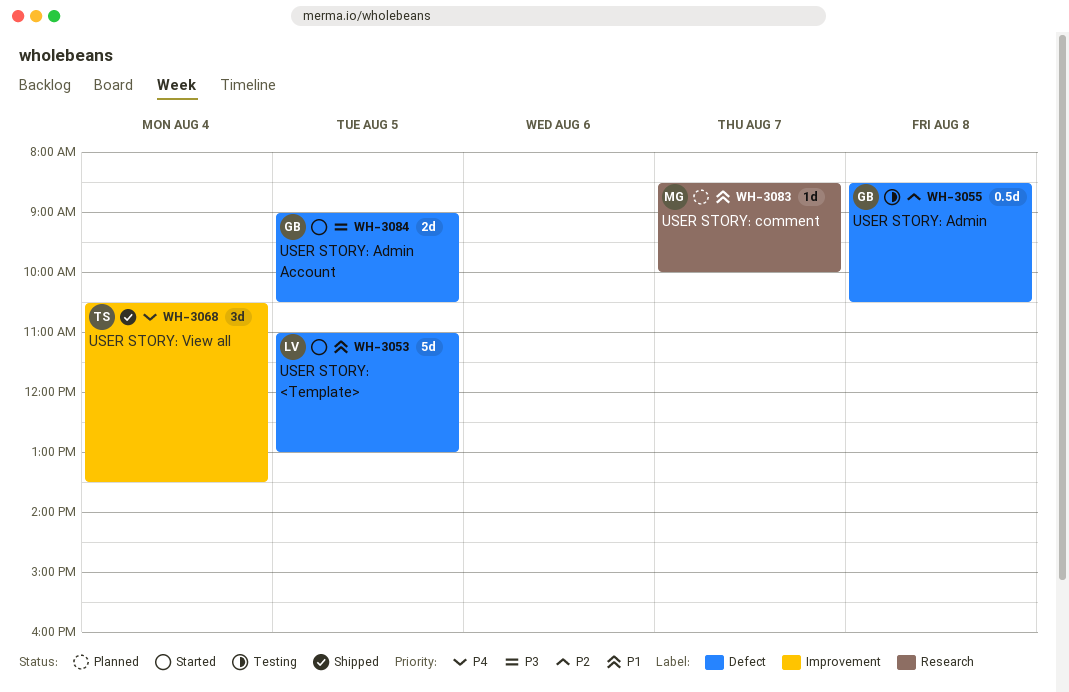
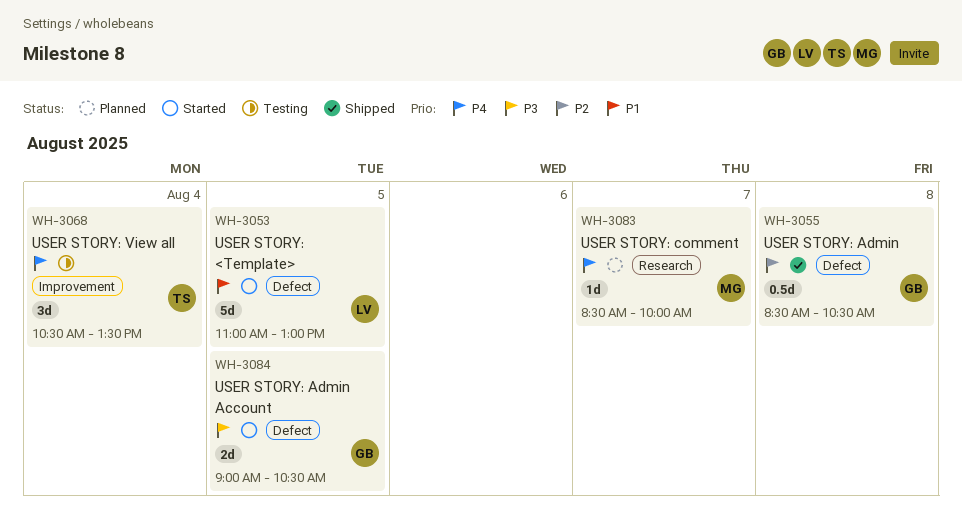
WH-3055, status: Testing -> Shipped
WH-3068, status: Shipped -> Testing
WH-3083, priority: P1 -> P4

